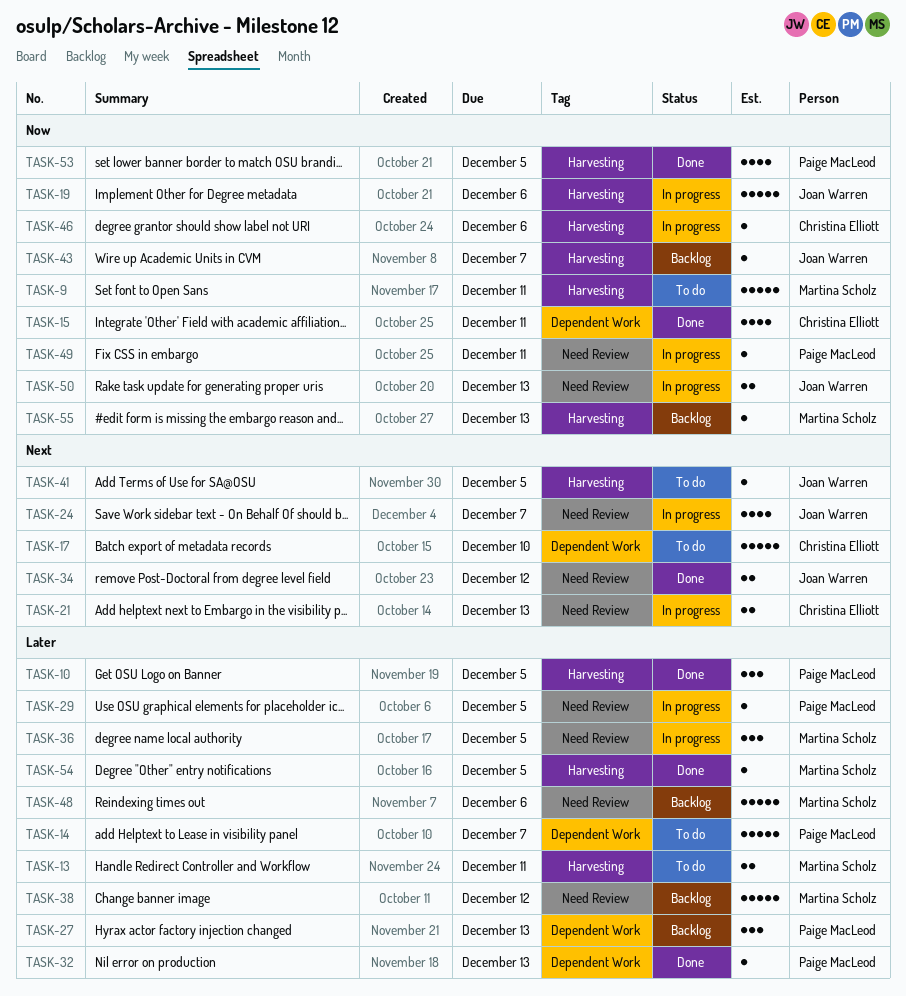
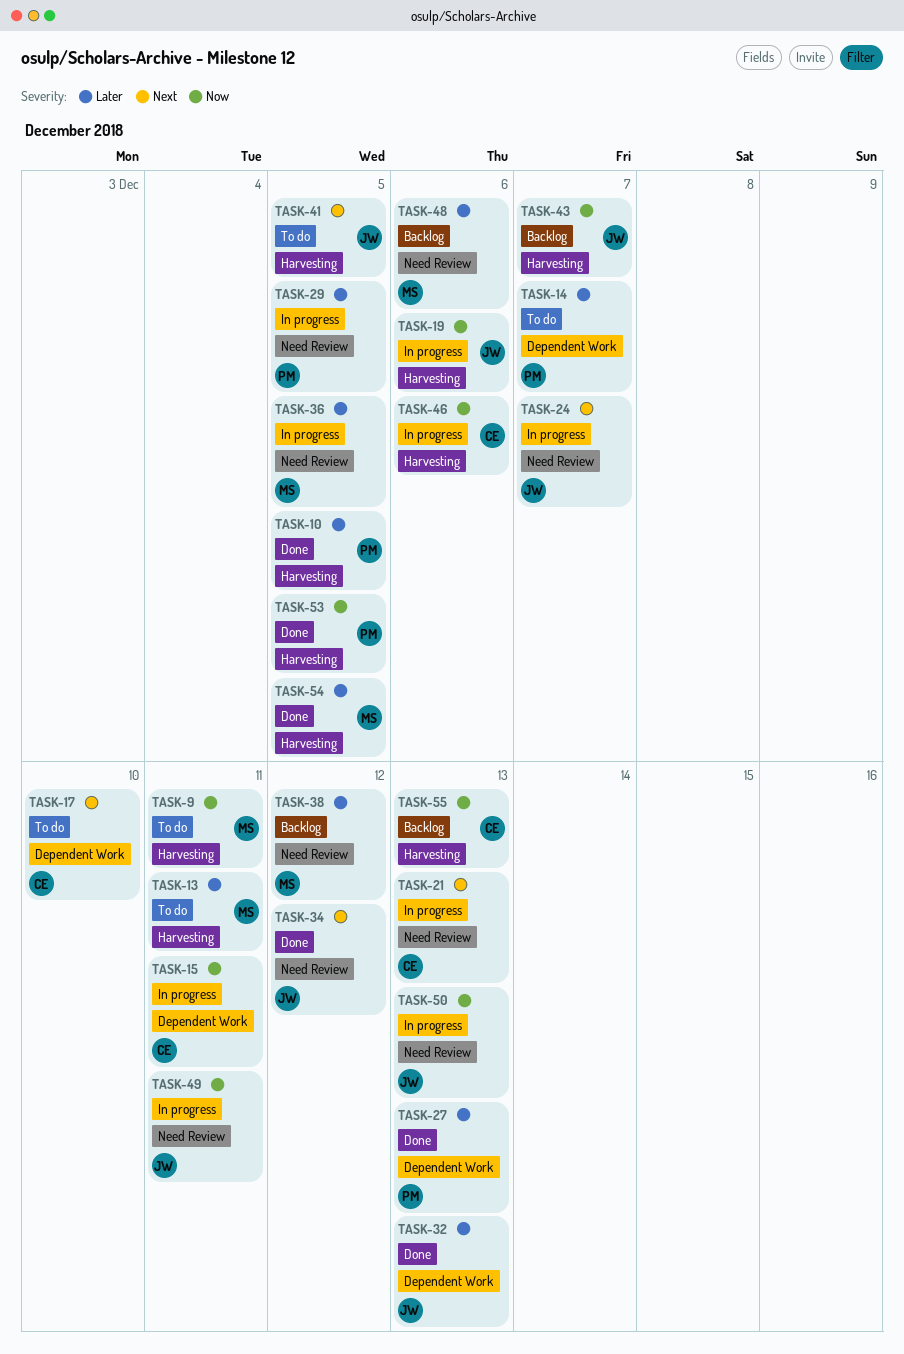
TASK-15, status: Done -> In progress
TASK-27, status: Backlog -> Done
TASK-32, owner: Paige MacLeod -> Joan Warren
TASK-49, owner: Paige MacLeod -> Joan Warren
TASK-55, owner: Martina Scholz -> Christina Elliott

